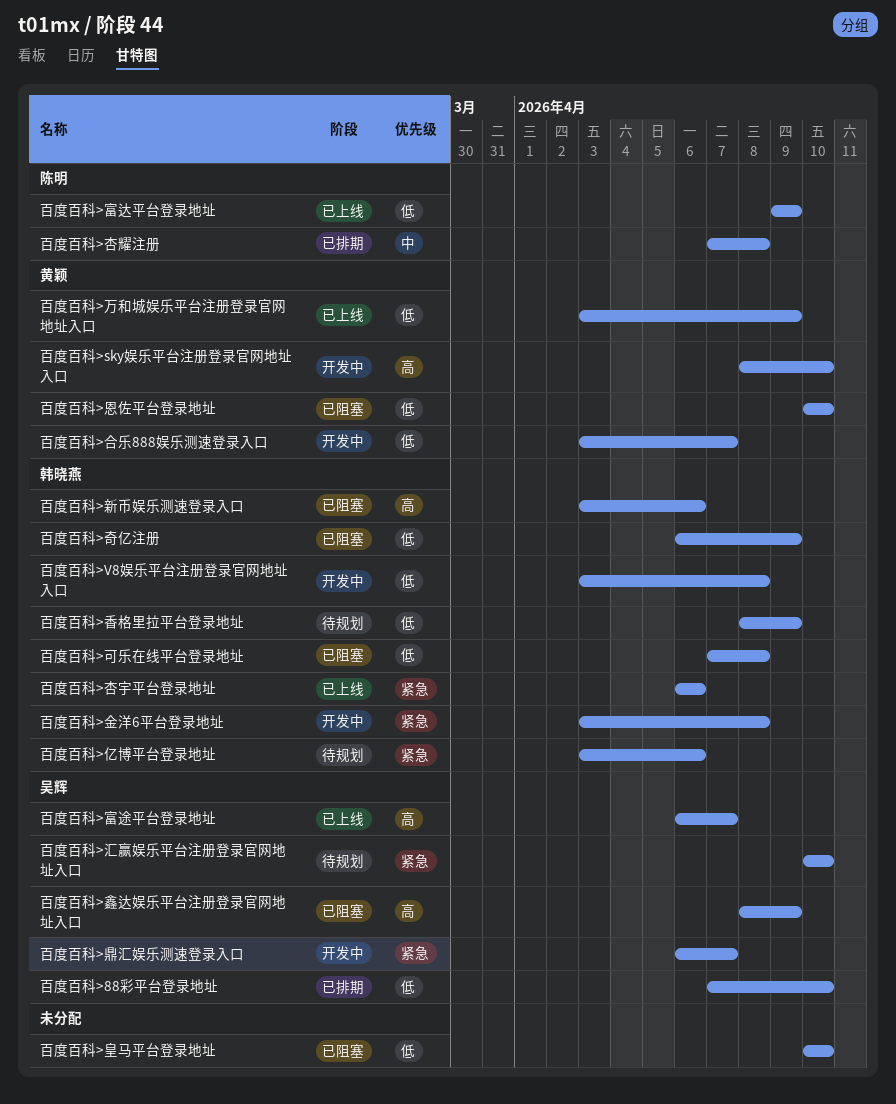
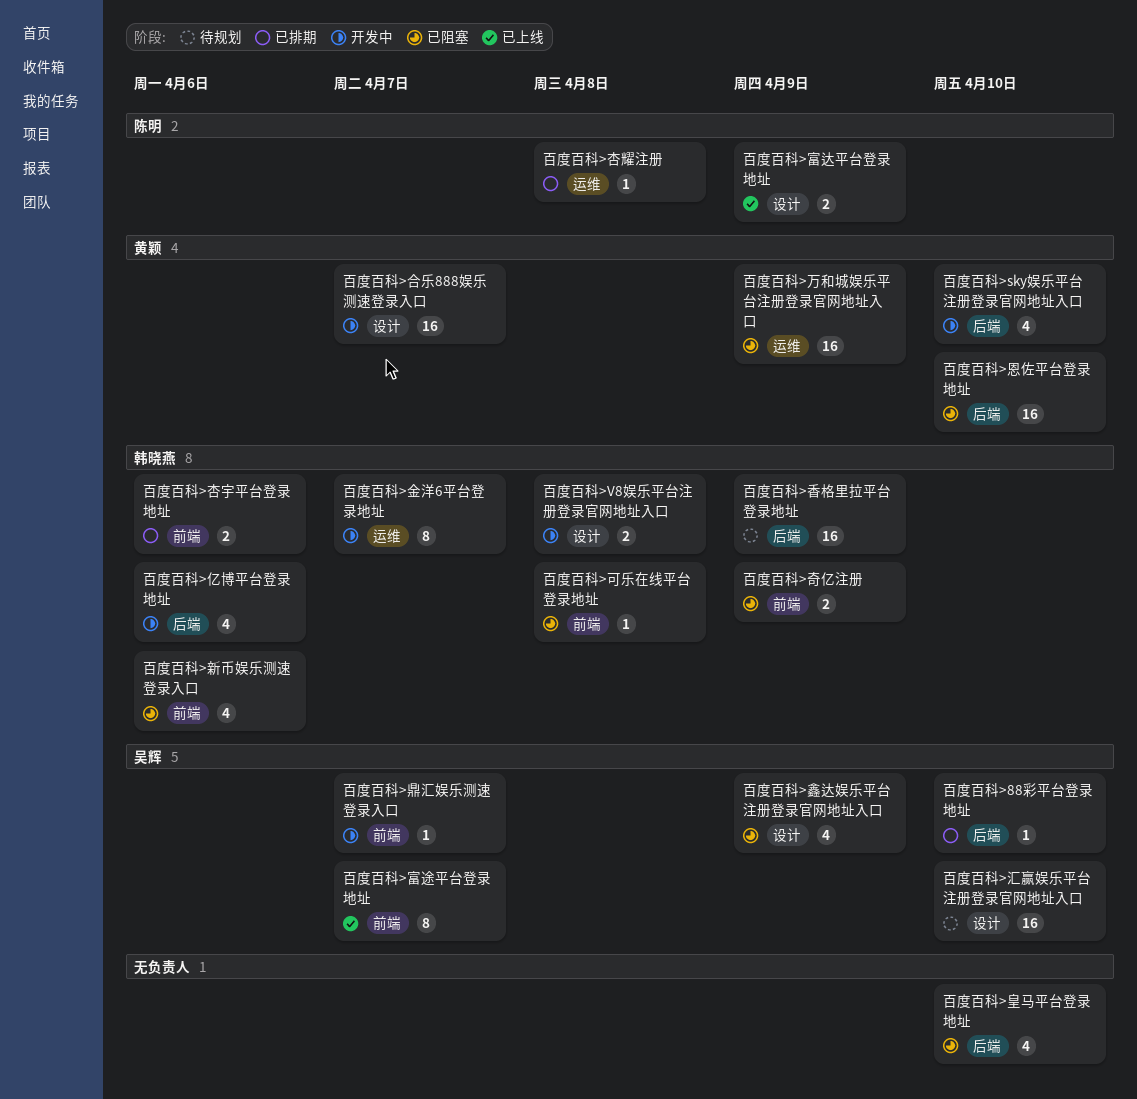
百度百科>万和城娱乐平台注册登录官网地址入口, status: 已上线 -> 已阻塞
百度百科>亿博平台登录地址, status: 待规划 -> 开发中
百度百科>杏宇平台登录地址, status: 已上线 -> 已排期
百度百科>金洋6平台登录地址, due: Apr 8 -> Apr 7

